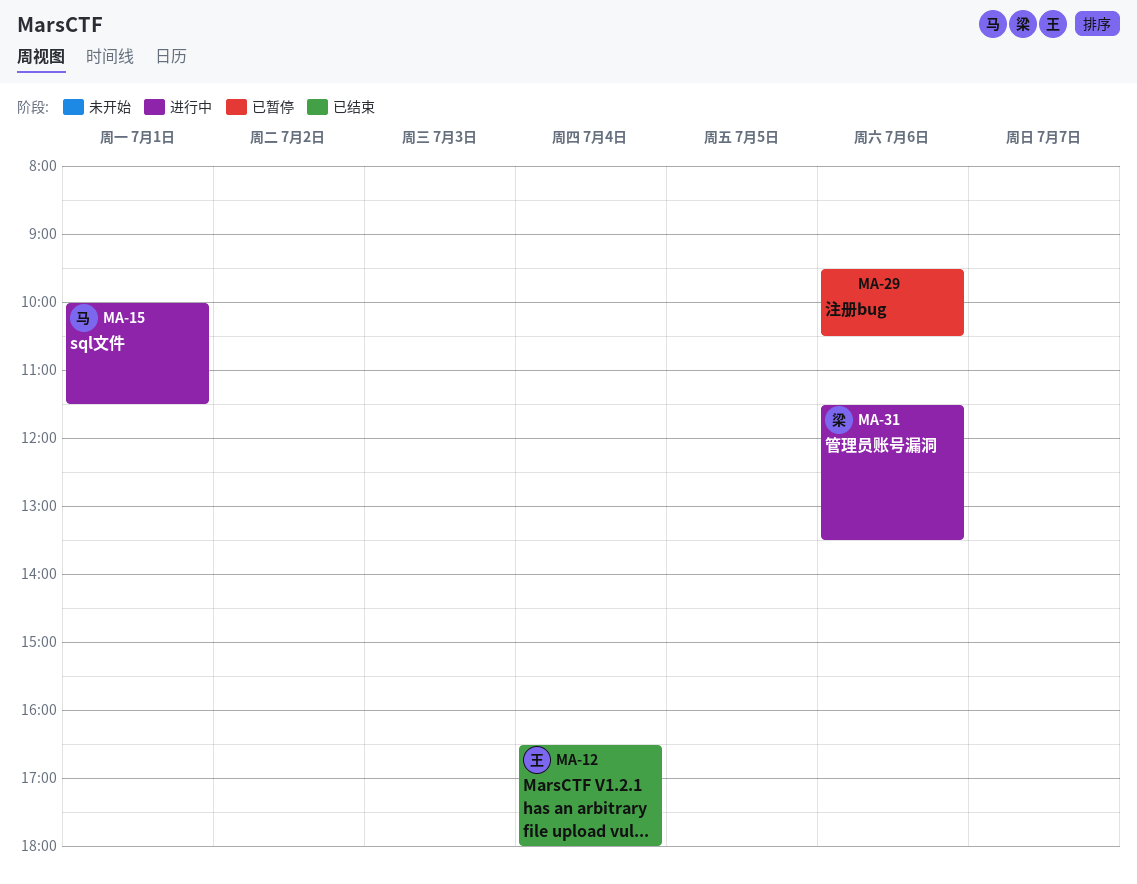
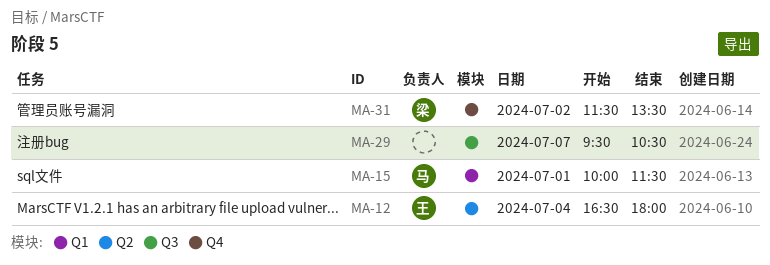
MA-29, day: Jul 6 -> Jul 7
MA-31, day: Jul 6 -> Jul 2

